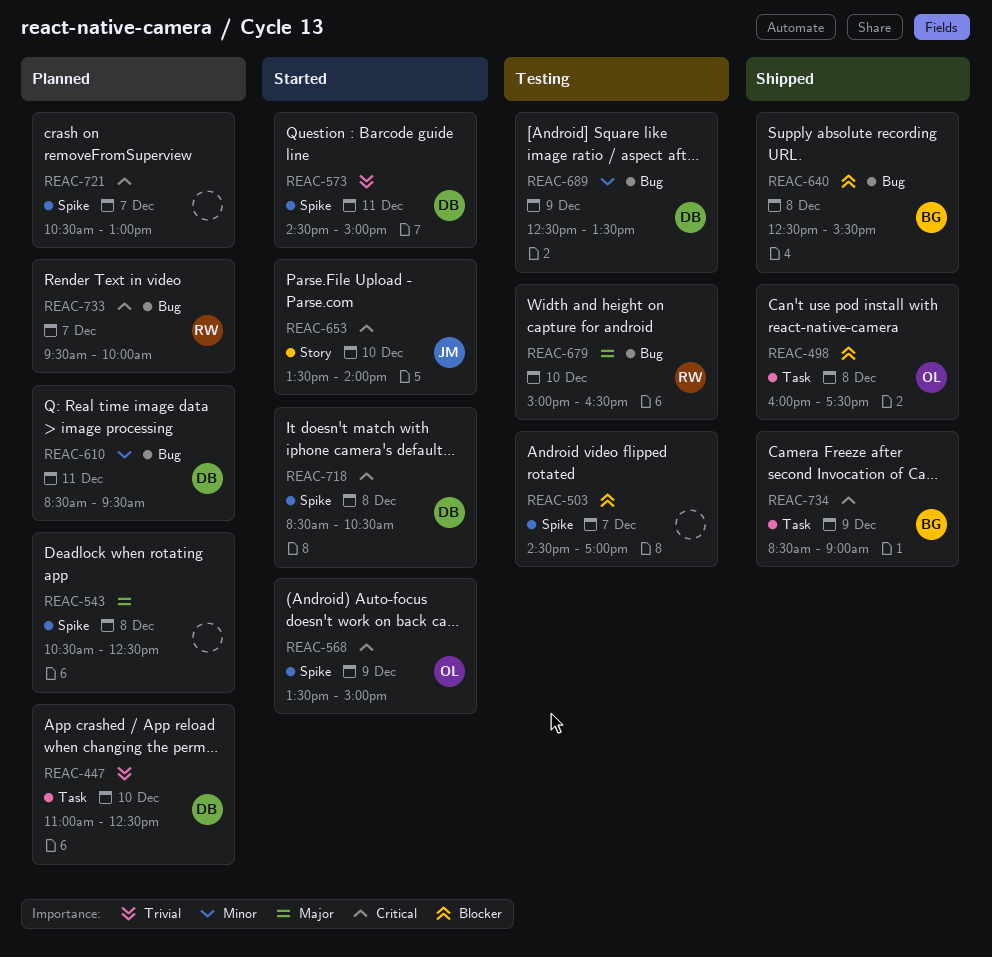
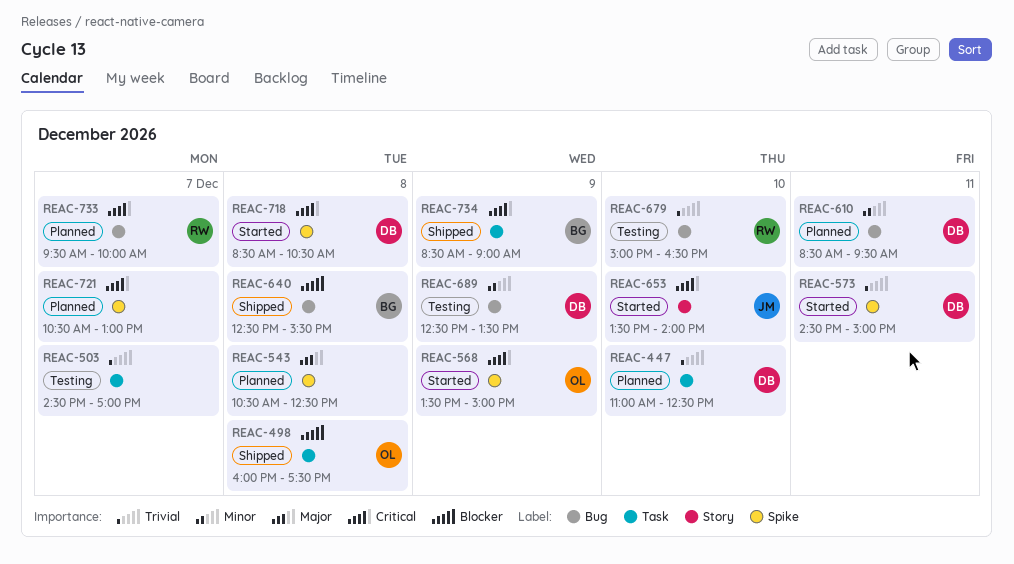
REAC-503, priority: Blocker -> Trivial
REAC-503, label: Spike -> Task
REAC-679, priority: Major -> Trivial

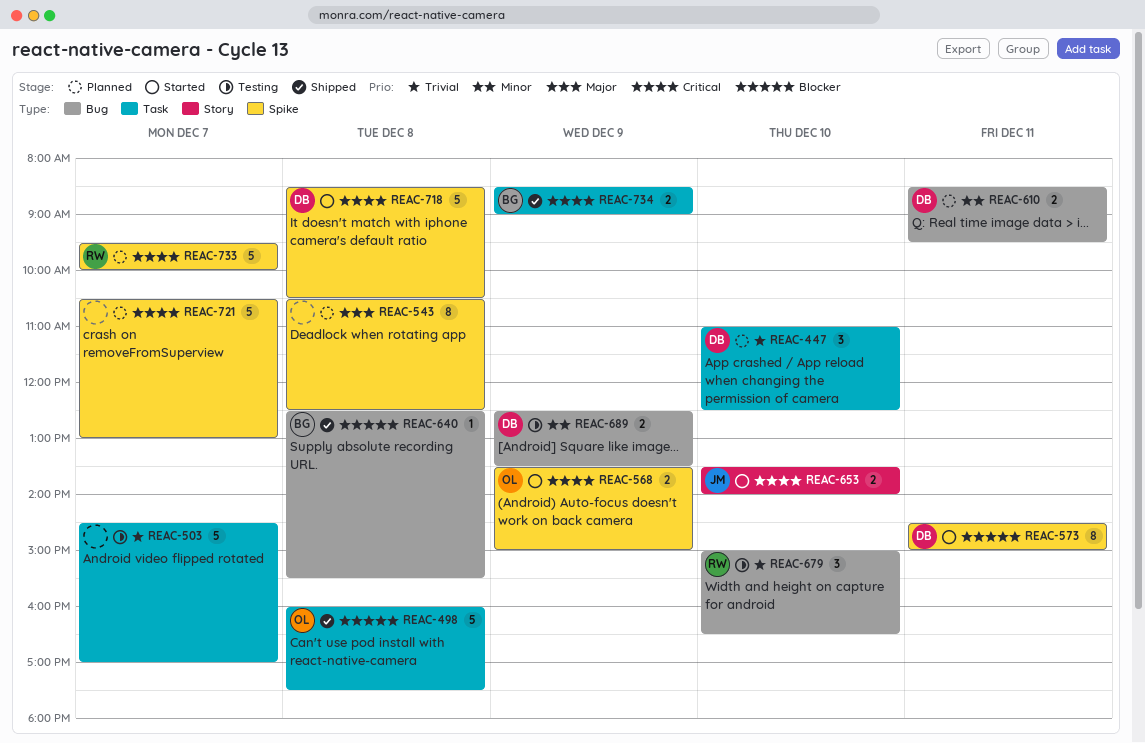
REAC-573, priority: Trivial -> Blocker
REAC-733, label: Bug -> Spike

